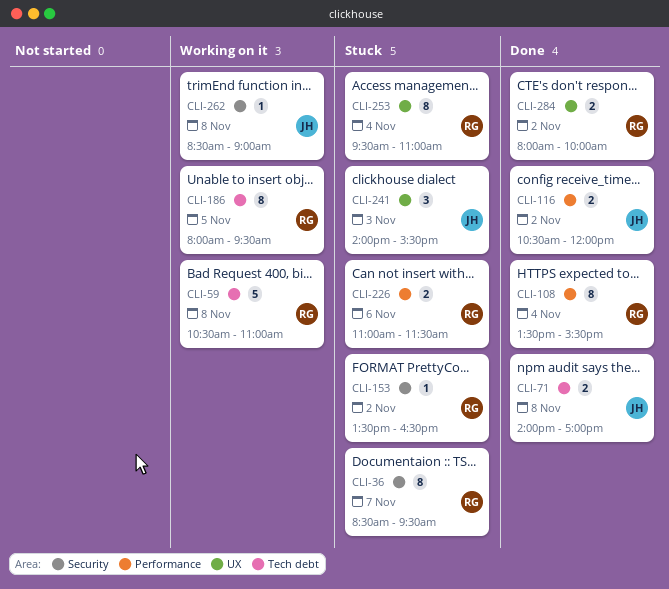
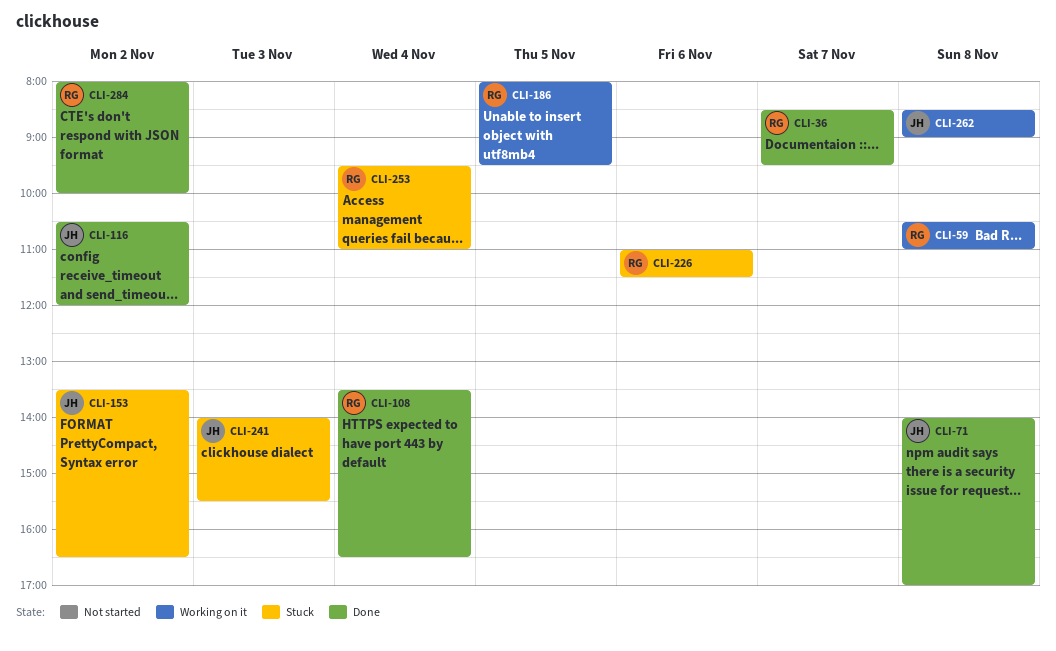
CLI-36, status: Stuck -> Done
CLI-108, ends: 15:30 -> 16:30
CLI-153, owner: RG -> JH

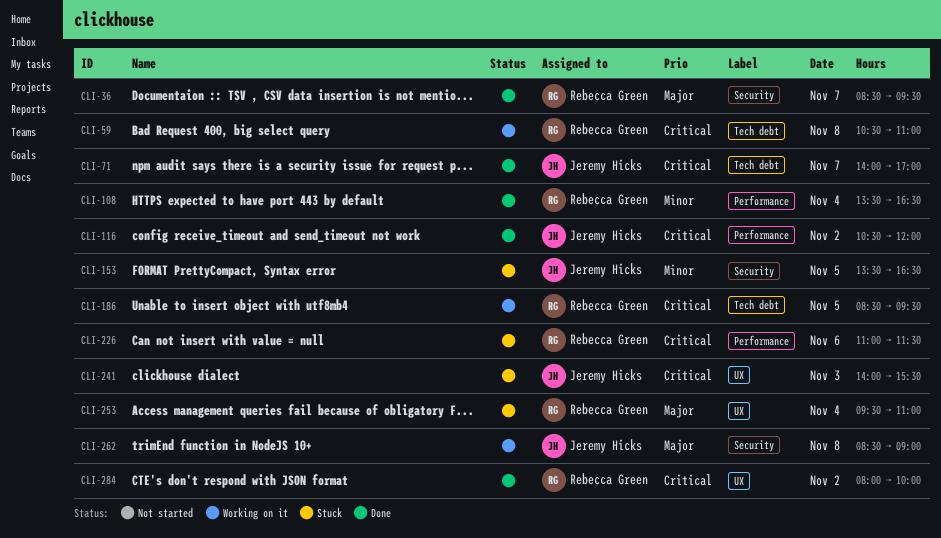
CLI-71, day: Nov 8 -> Nov 7
CLI-153, day: Nov 2 -> Nov 5
CLI-186, begins: 08:00 -> 08:30

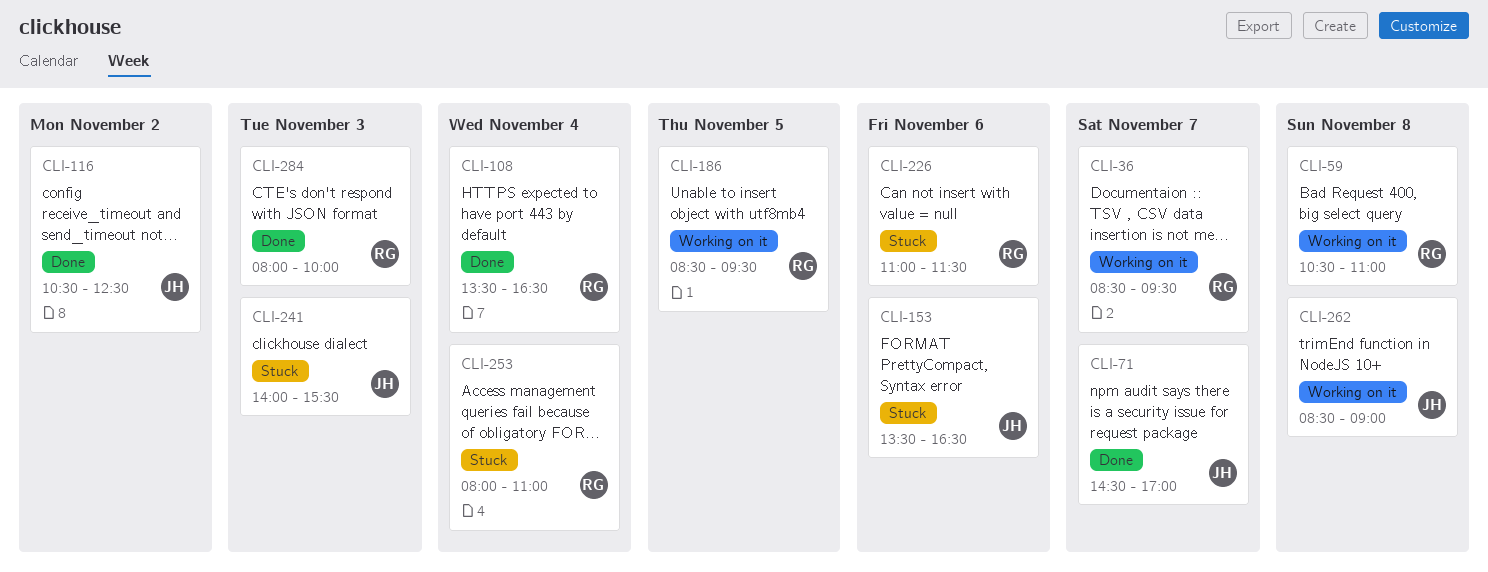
CLI-36, status: Done -> Working on it
CLI-71, begins: 14:00 -> 14:30
CLI-116, ends: 12:00 -> 12:30
CLI-153, day: Nov 5 -> Nov 6
CLI-253, begins: 09:30 -> 08:00
CLI-284, day: Nov 2 -> Nov 3

